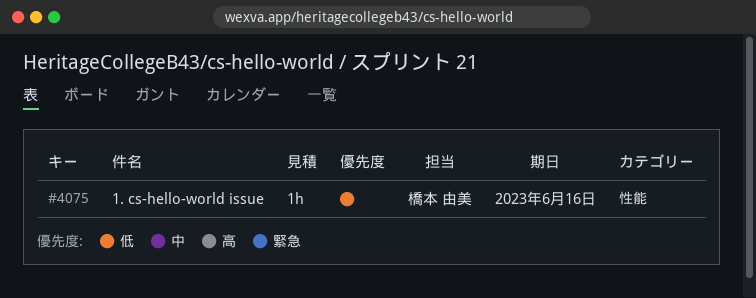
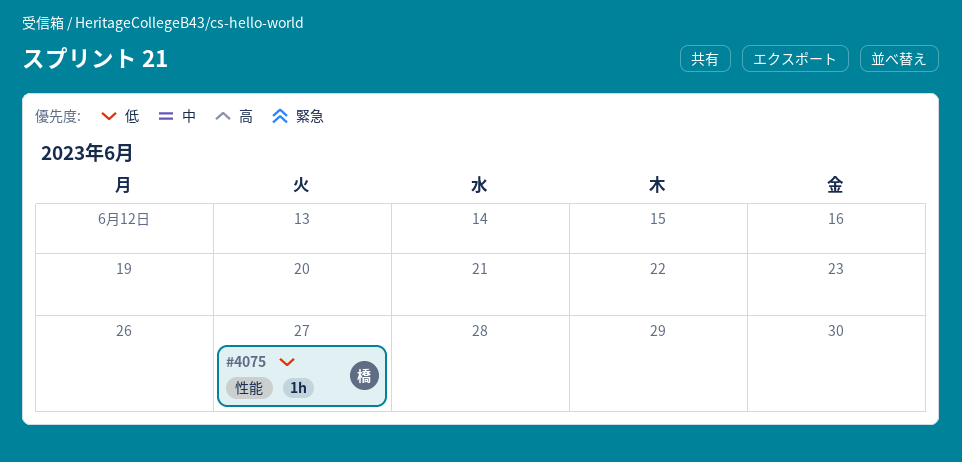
#4075, due: Jun 16 -> Jun 27

